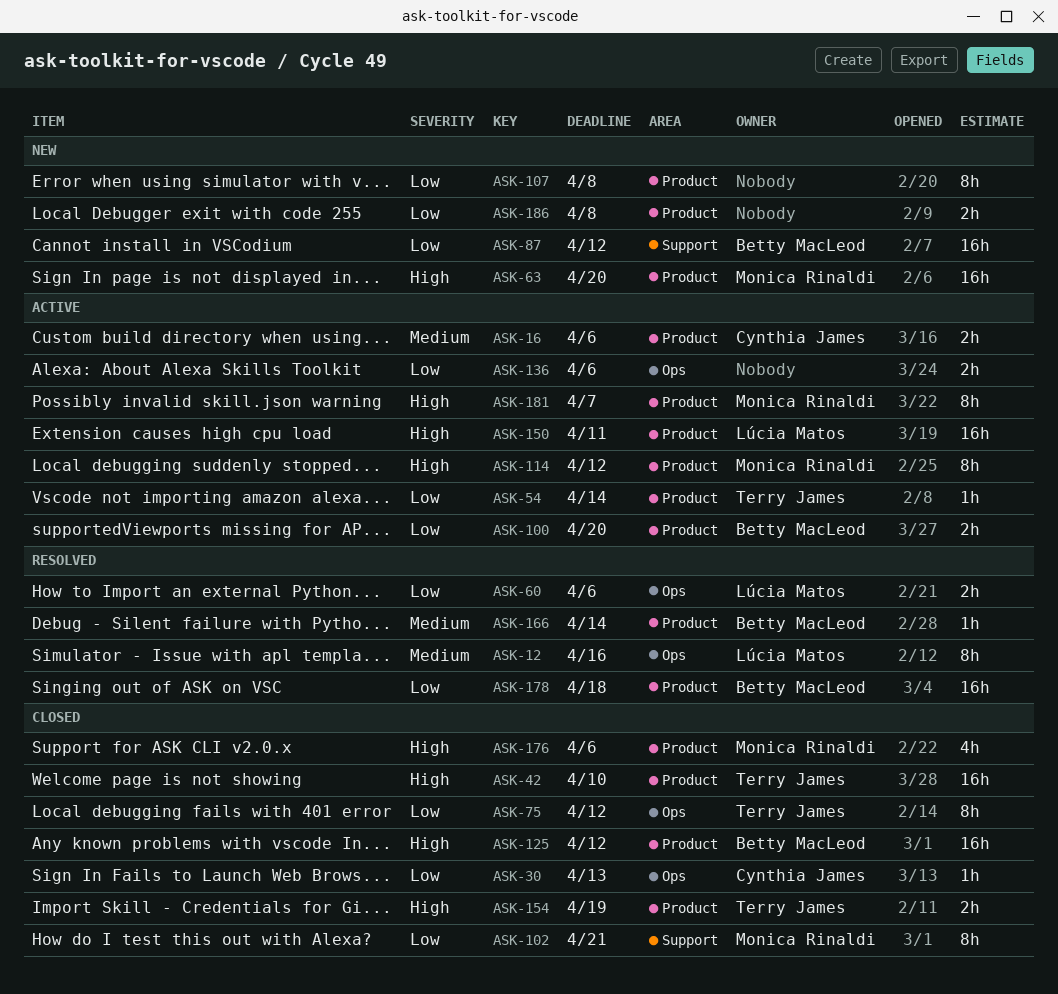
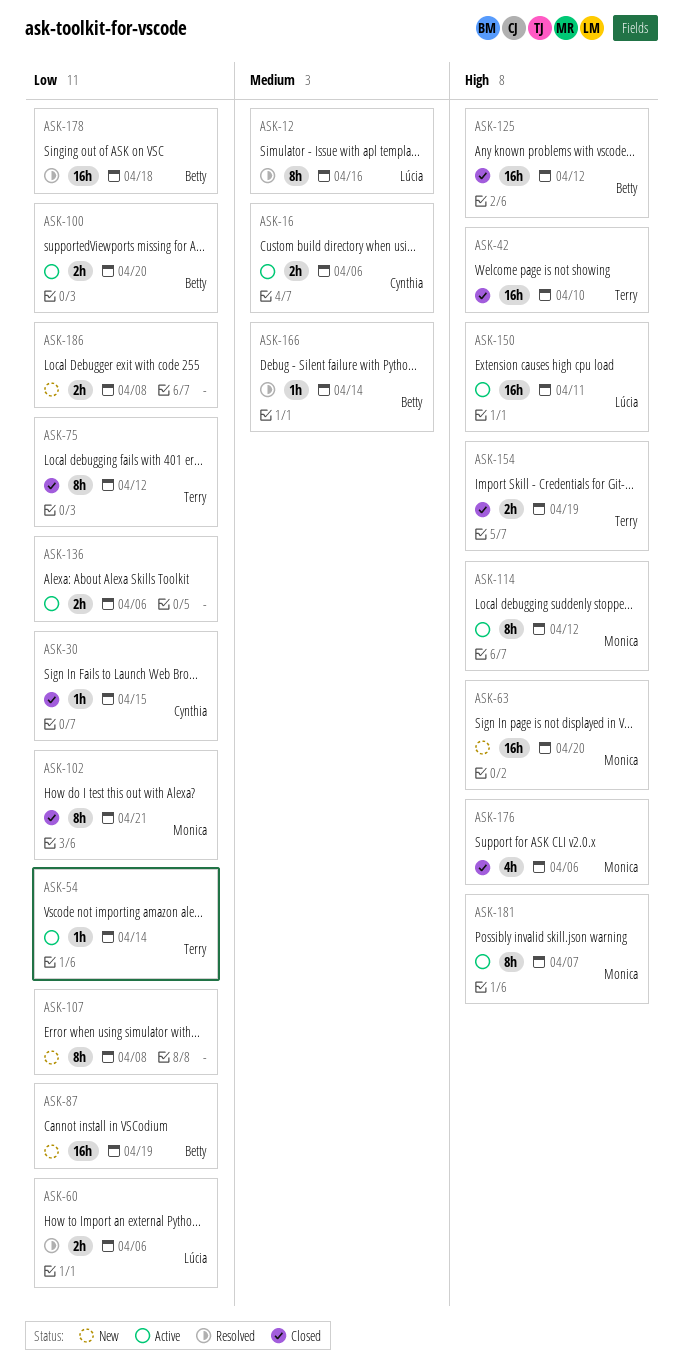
ASK-30, due: Apr 13 -> Apr 15
ASK-87, due: Apr 12 -> Apr 19

